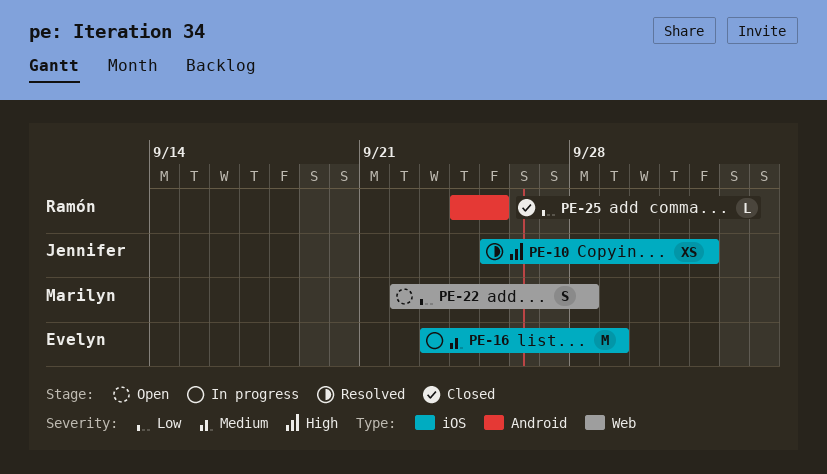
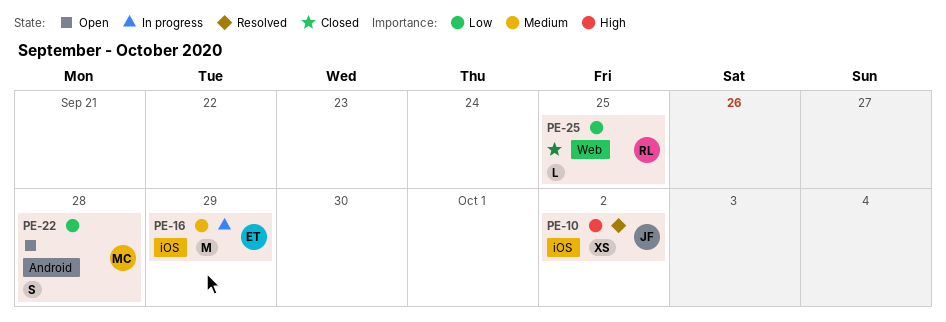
PE-22, label: Web -> Android
PE-25, label: Android -> Web

